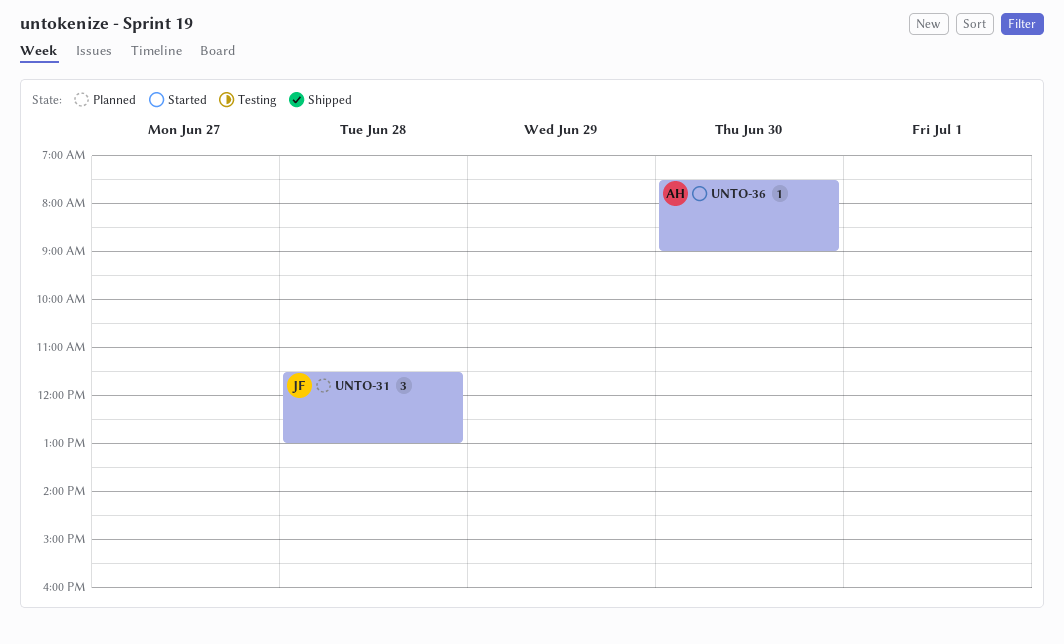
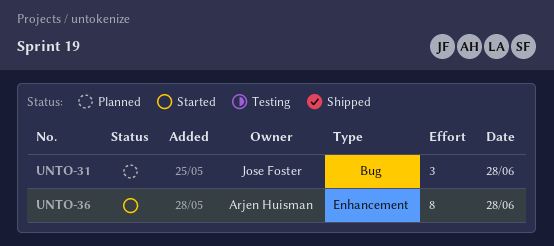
UNTO-36, estimate: 1 -> 8
UNTO-36, day: Jun 30 -> Jun 28

